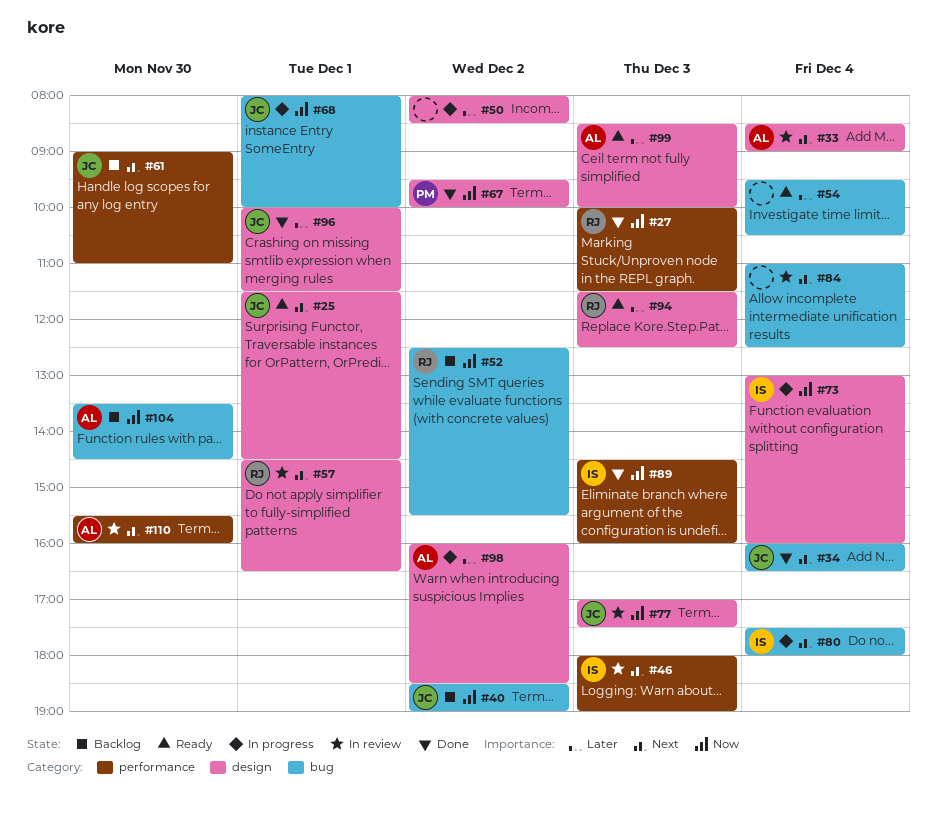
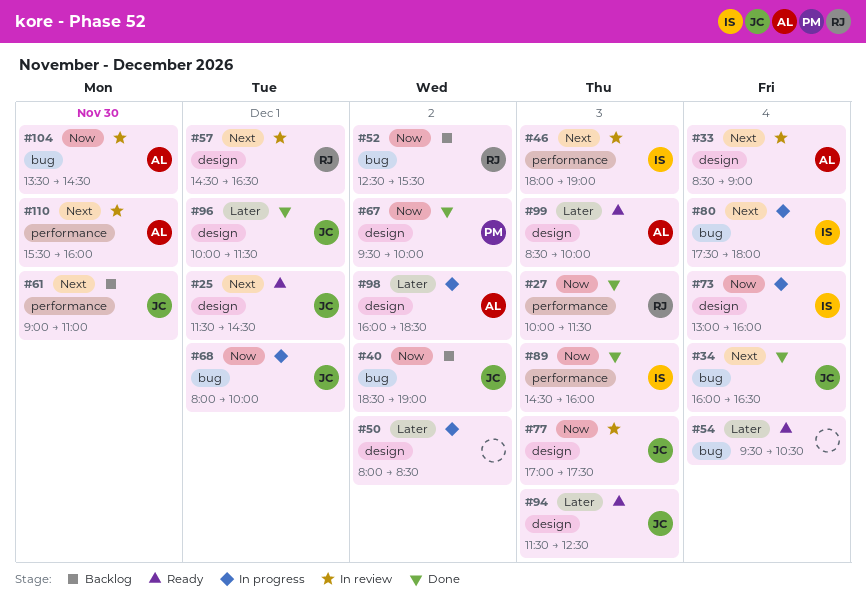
#84: present -> none
#94, owner: RJ -> JC
#104, status: Backlog -> In review

